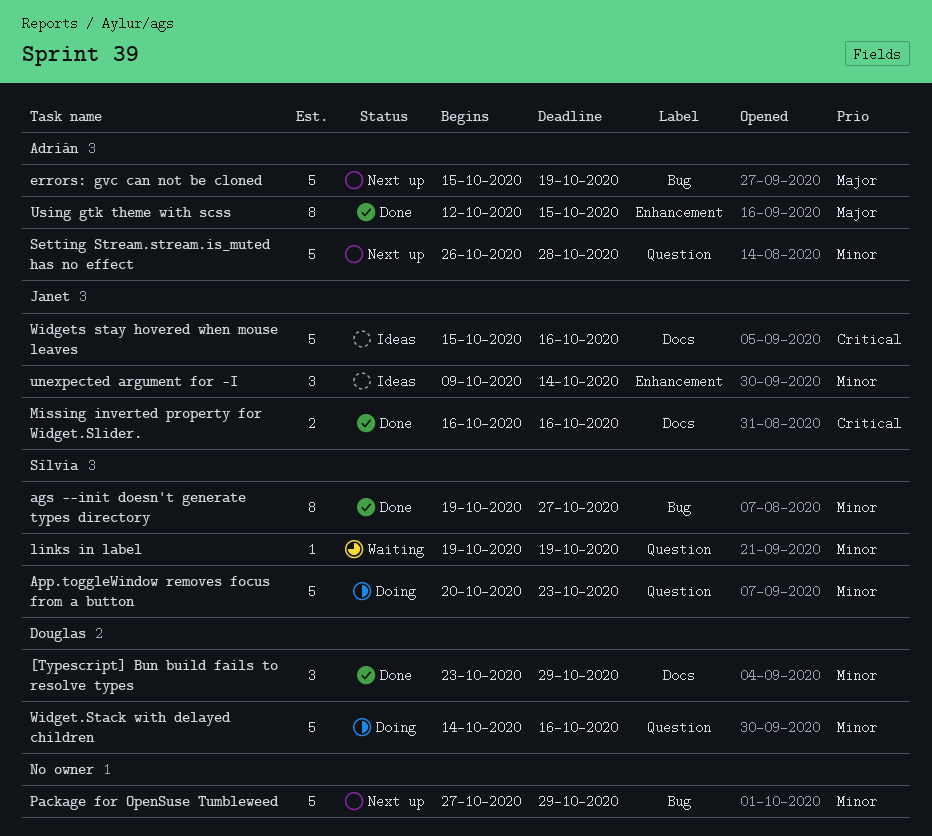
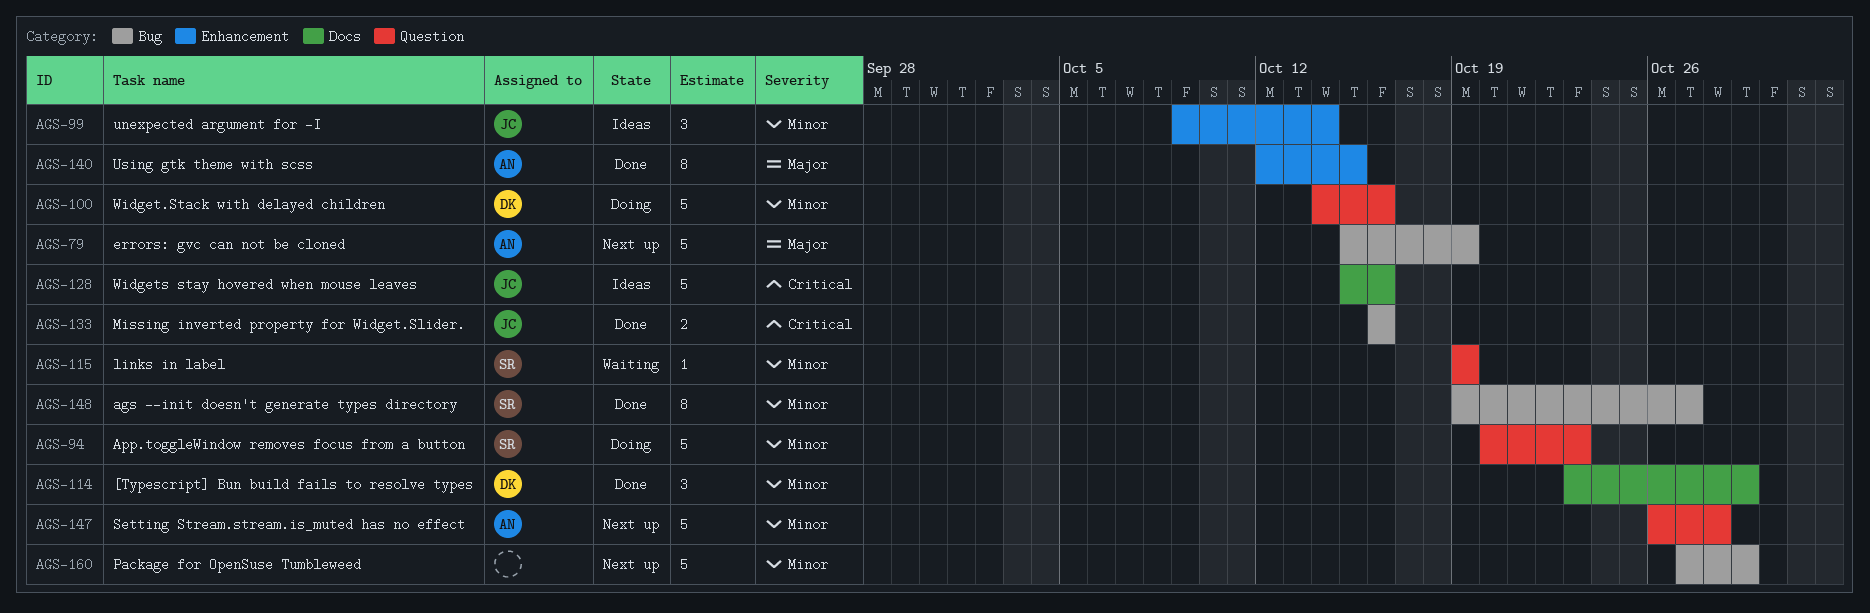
Missing inverted property for Widget.Slider., label: Docs -> Bug

